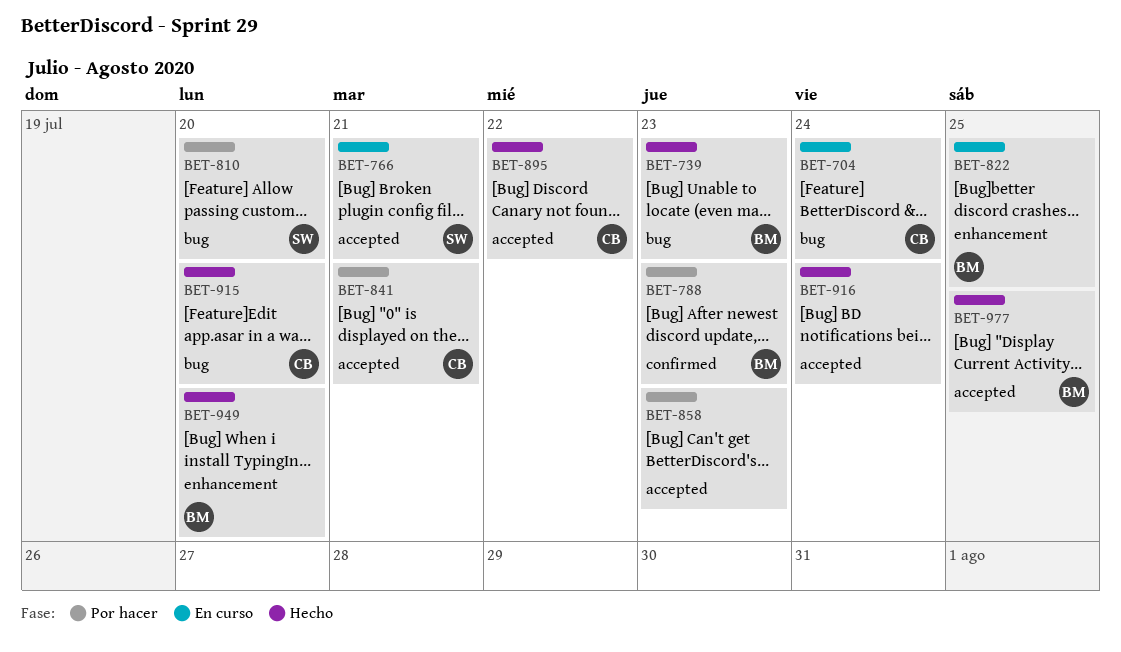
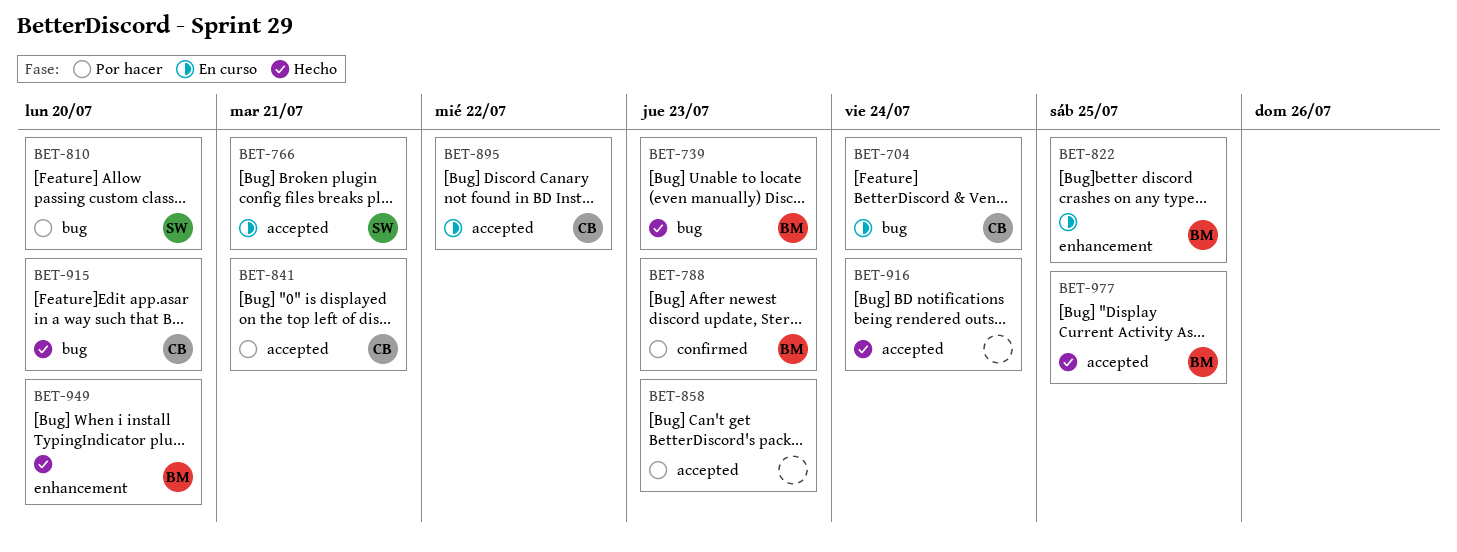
BET-895, status: Hecho -> En curso

